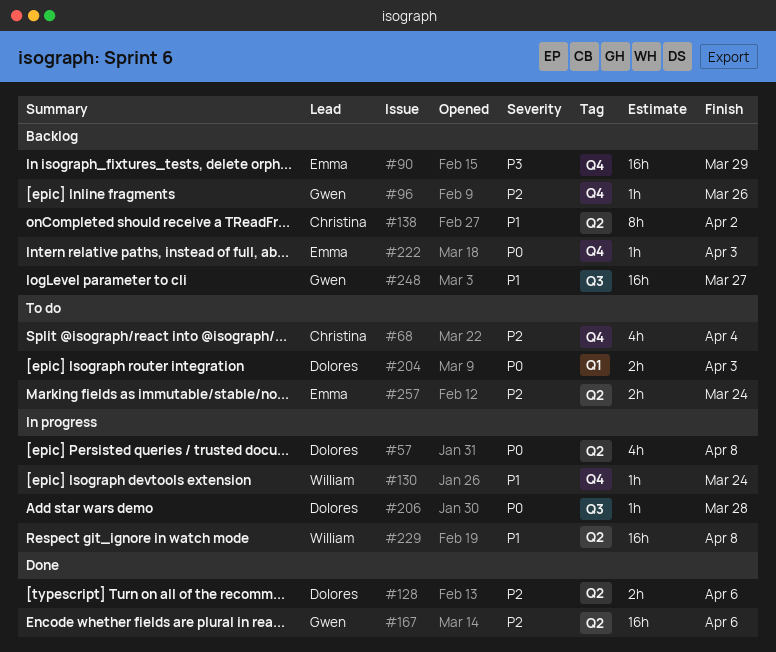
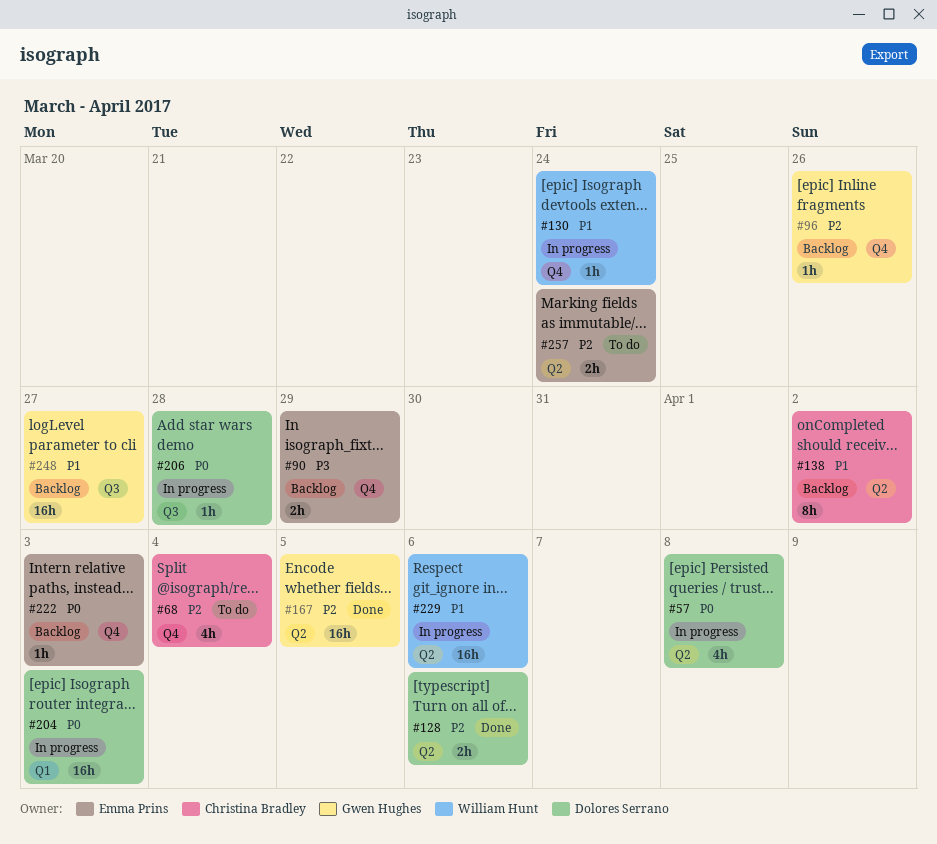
#90, estimate: 16h -> 2h
#167, due: Apr 6 -> Apr 5
#204, status: To do -> In progress
#204, estimate: 2h -> 16h
#229, due: Apr 8 -> Apr 6

